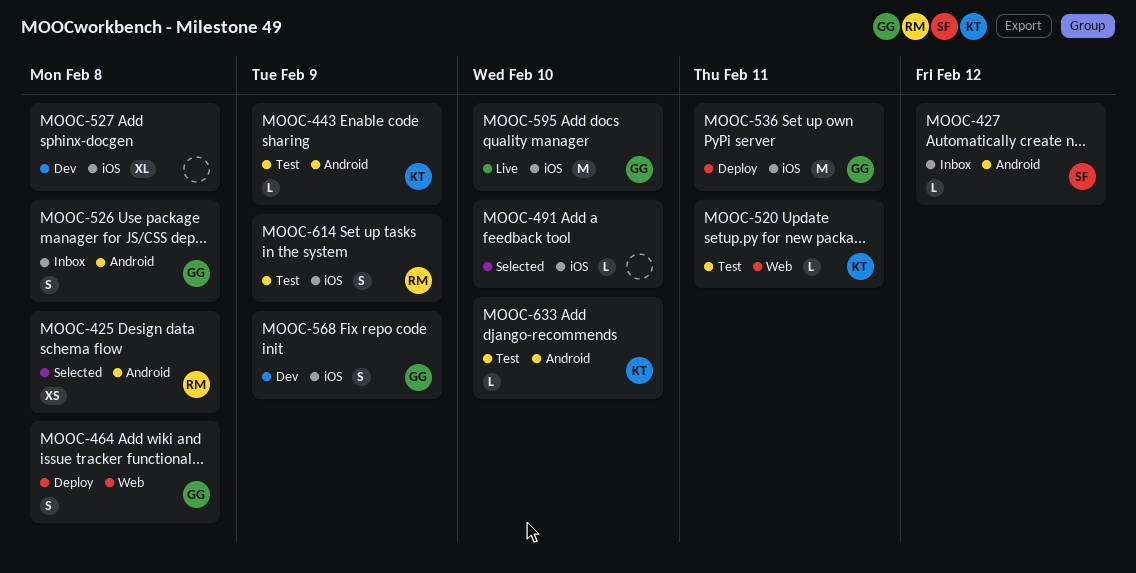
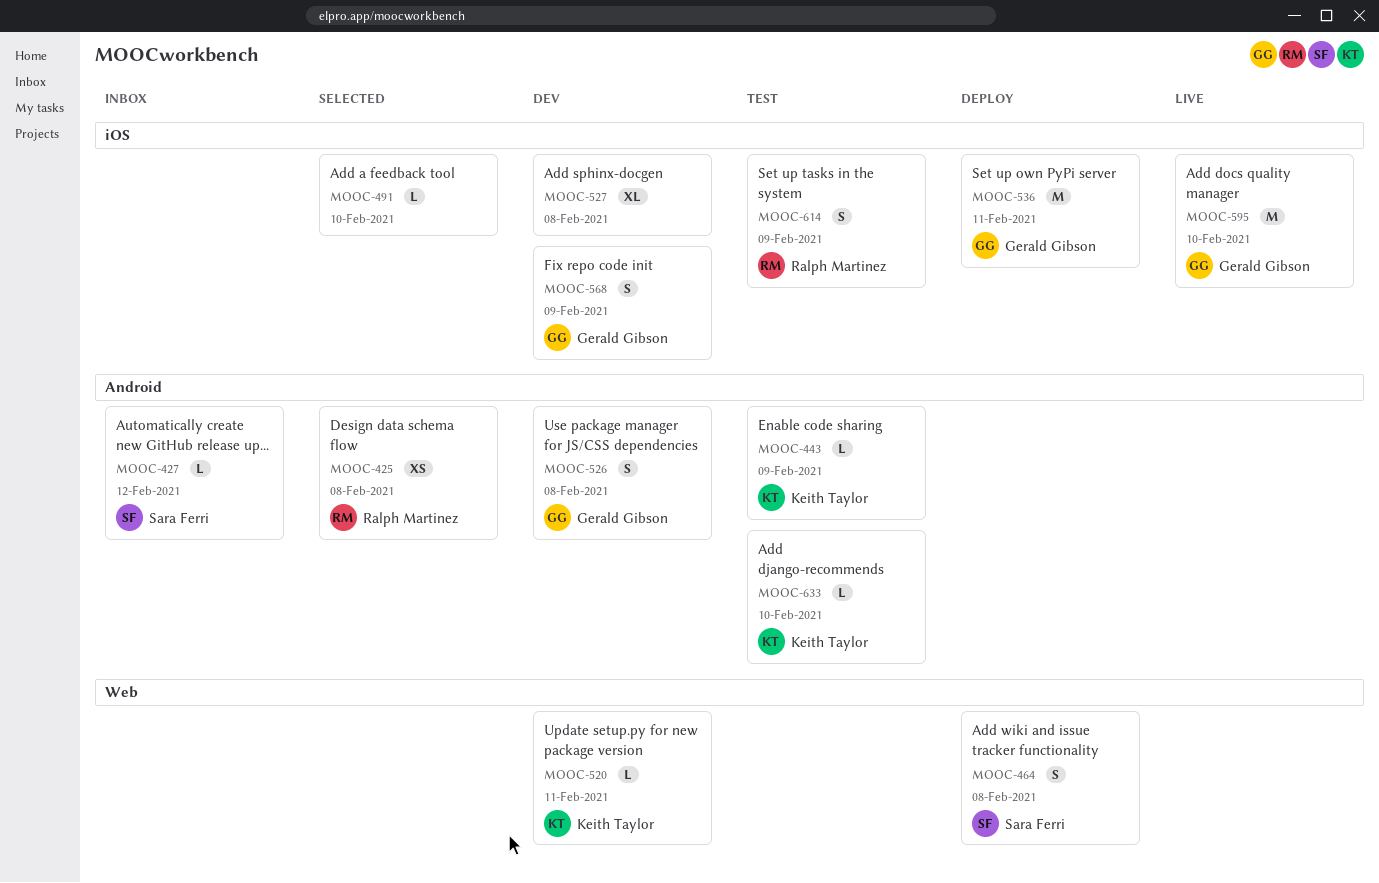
MOOC-464, owner: Gerald Gibson -> Sara Ferri
MOOC-520, status: Test -> Dev
MOOC-526, status: Inbox -> Dev

